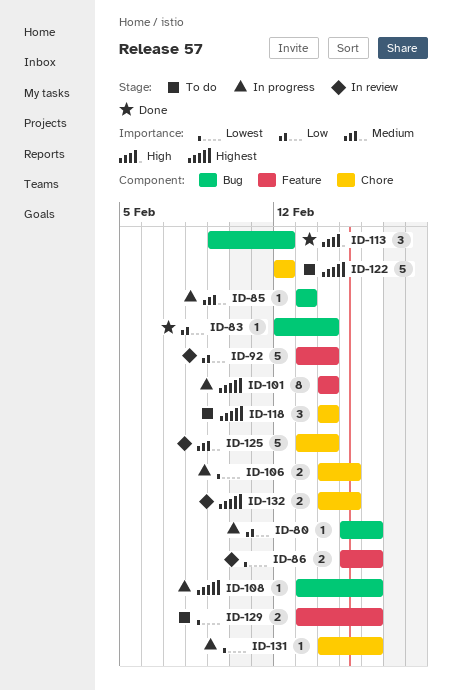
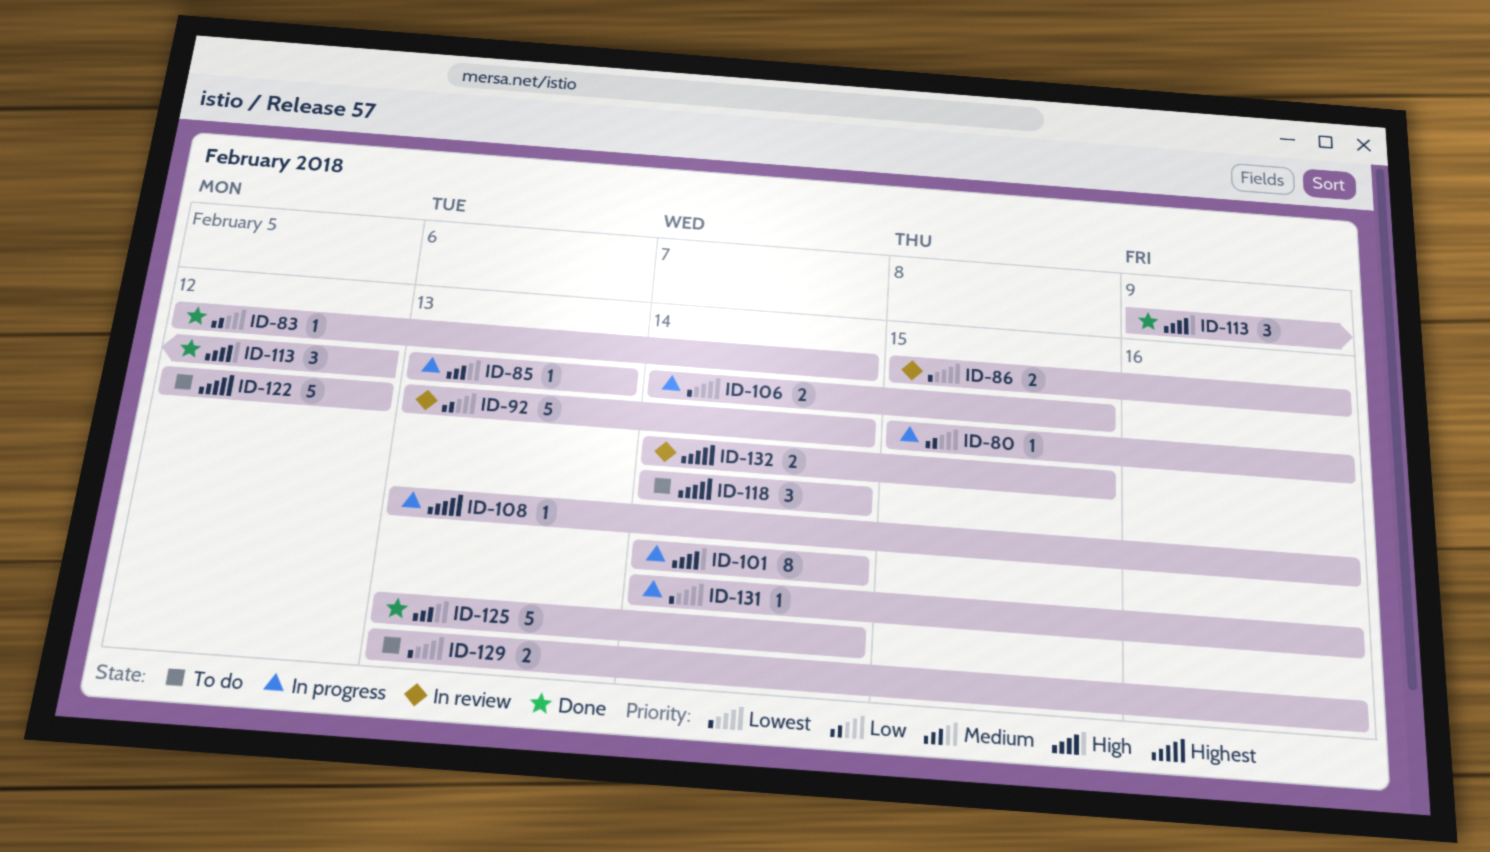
ID-101, priority: Highest -> High
ID-125, status: In review -> Done

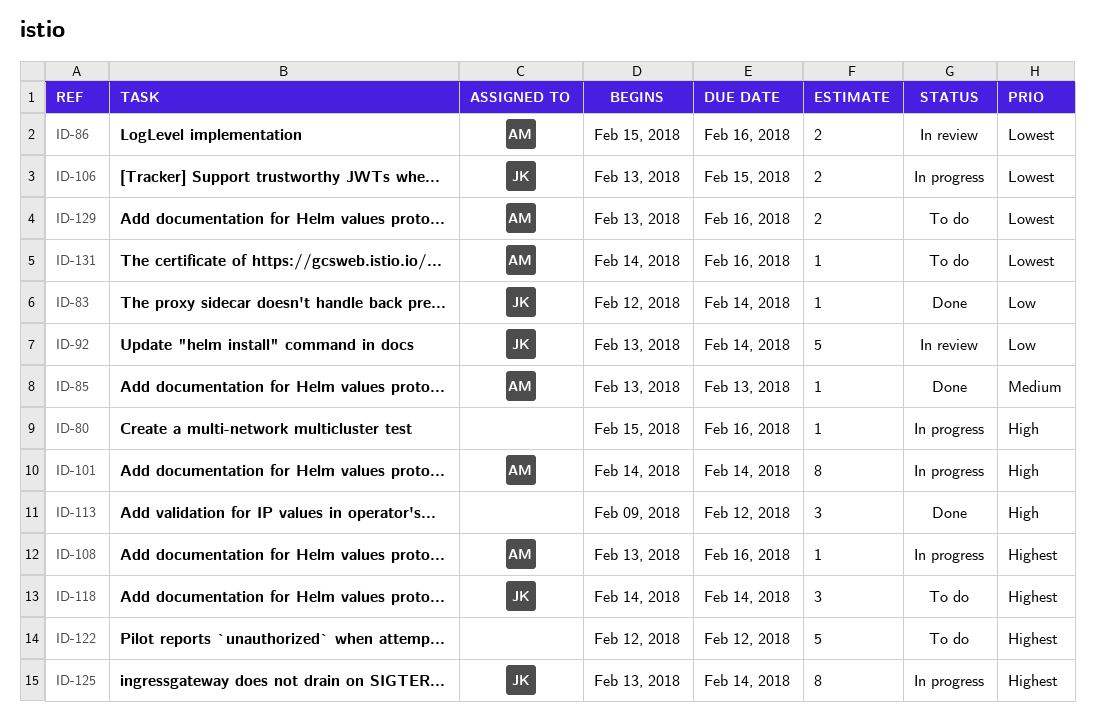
ID-80, priority: Low -> High
ID-85, status: In progress -> Done
ID-106, start: Feb 14 -> Feb 13
ID-125, status: Done -> In progress
ID-125, priority: Medium -> Highest
ID-125, estimate: 5 -> 8
ID-131, status: In progress -> To do
ID-132: present -> none

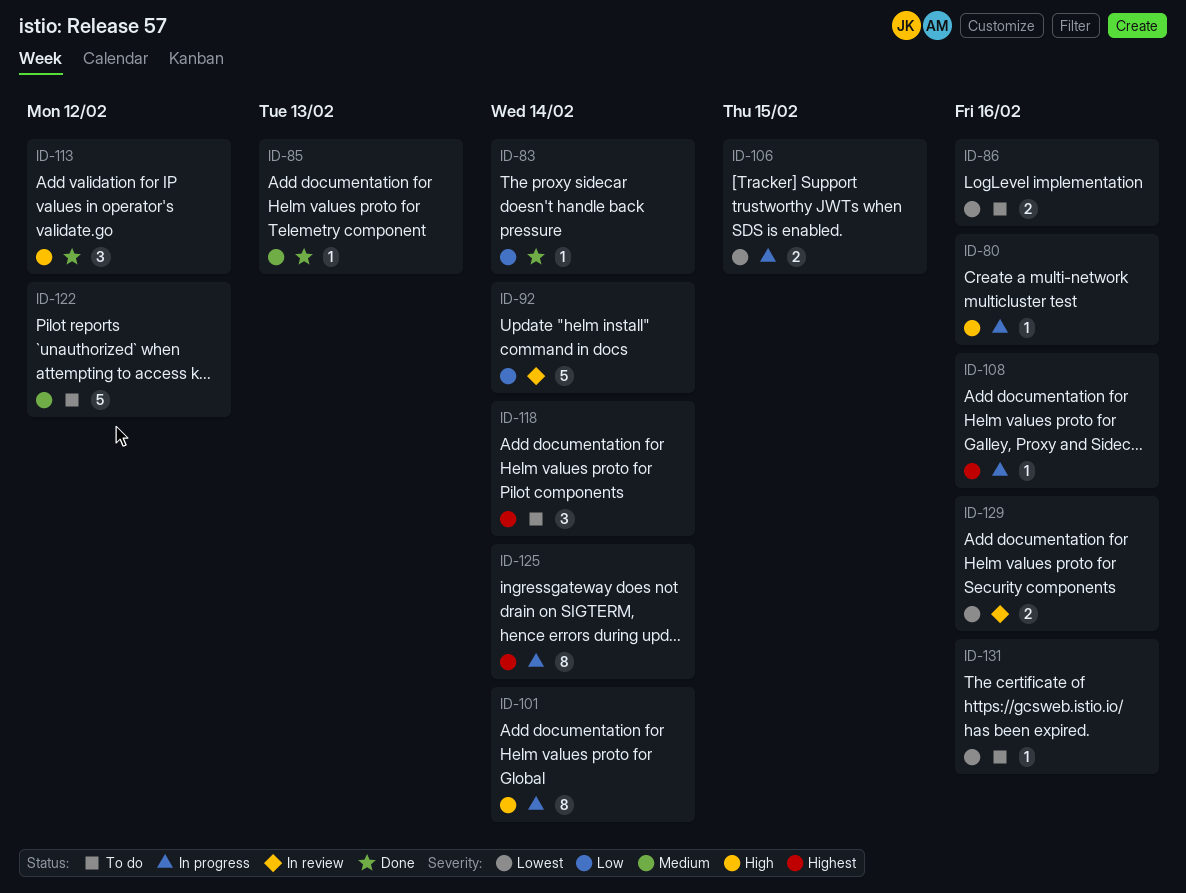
ID-86, status: In review -> To do
ID-122, priority: Highest -> Medium
ID-129, status: To do -> In review

